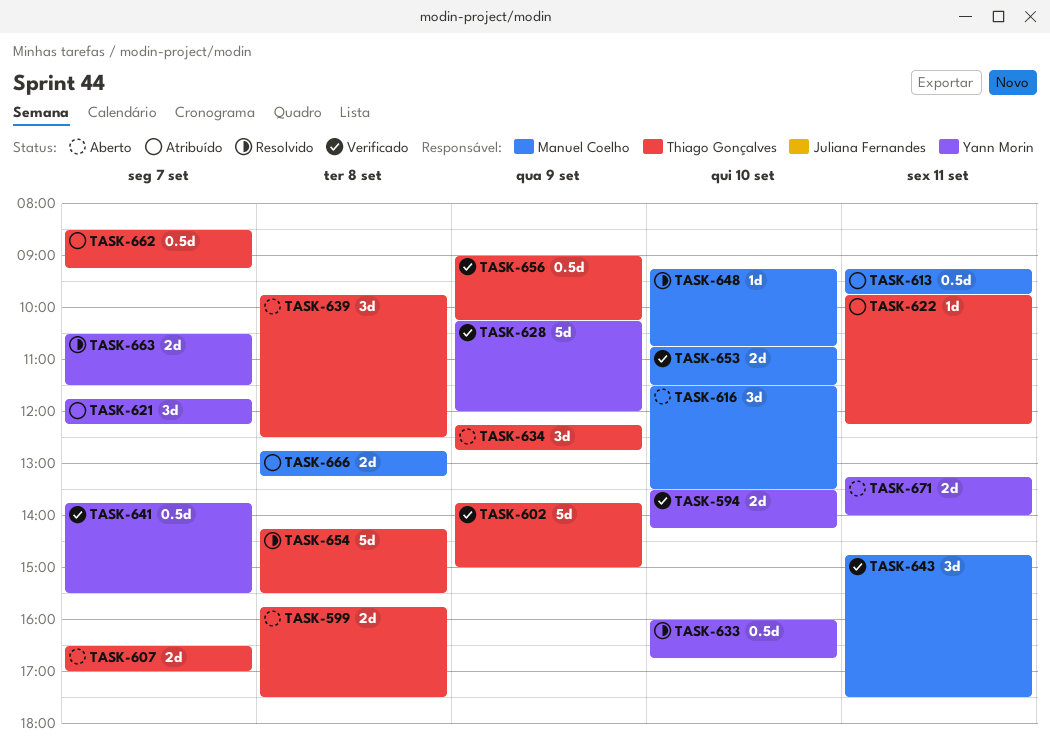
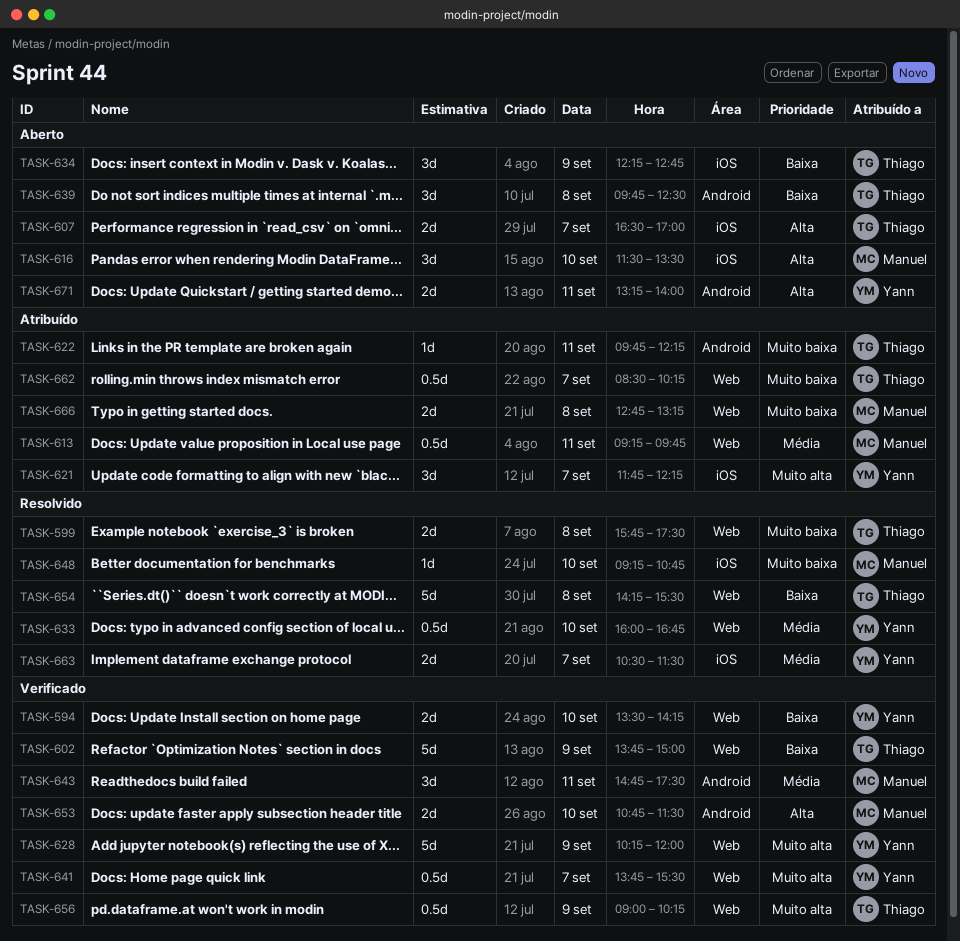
TASK-599, status: Aberto -> Resolvido
TASK-662, ends: 09:15 -> 10:15

